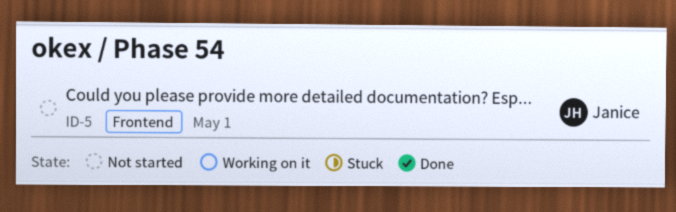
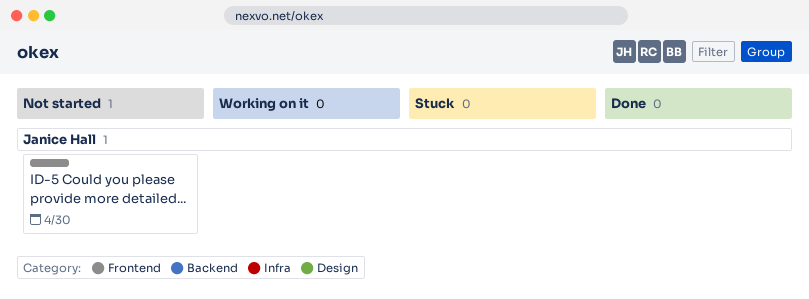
ID-5, due: May 1 -> Apr 30

